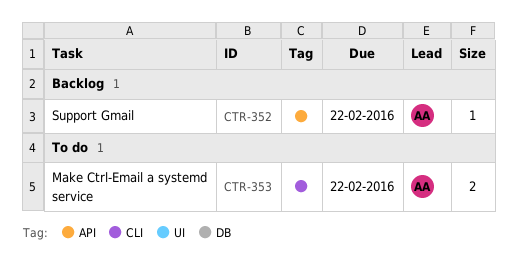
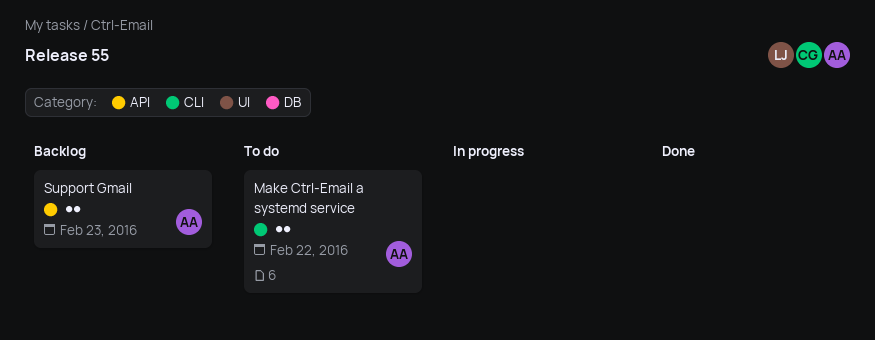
Support Gmail, estimate: 1 -> 2
Support Gmail, due: Feb 22 -> Feb 23

